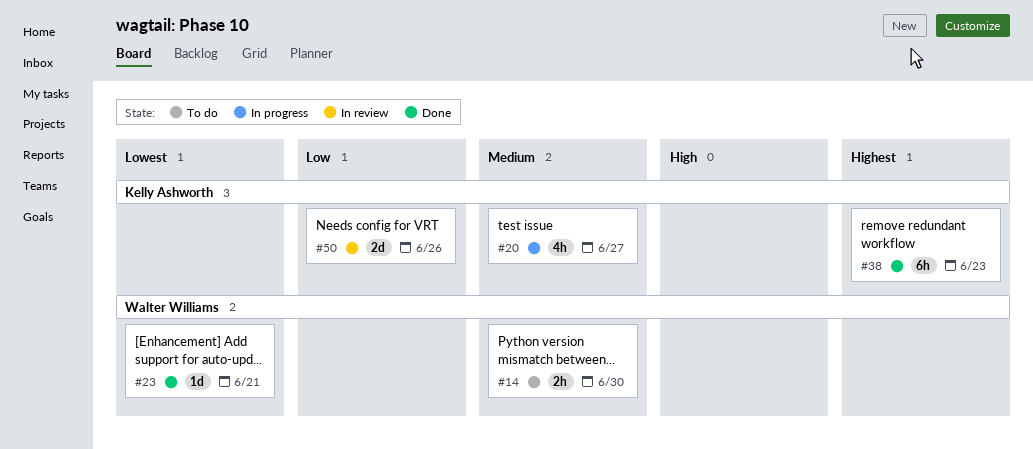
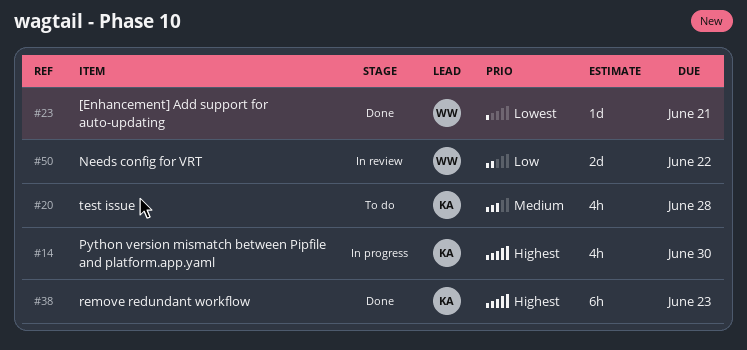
#14, status: To do -> In progress
#14, owner: Walter Williams -> Kelly Ashworth
#14, priority: Medium -> Highest
#14, estimate: 2h -> 4h
#20, status: In progress -> To do
#20, due: Jun 27 -> Jun 28
#50, owner: Kelly Ashworth -> Walter Williams
#50, due: Jun 26 -> Jun 22

